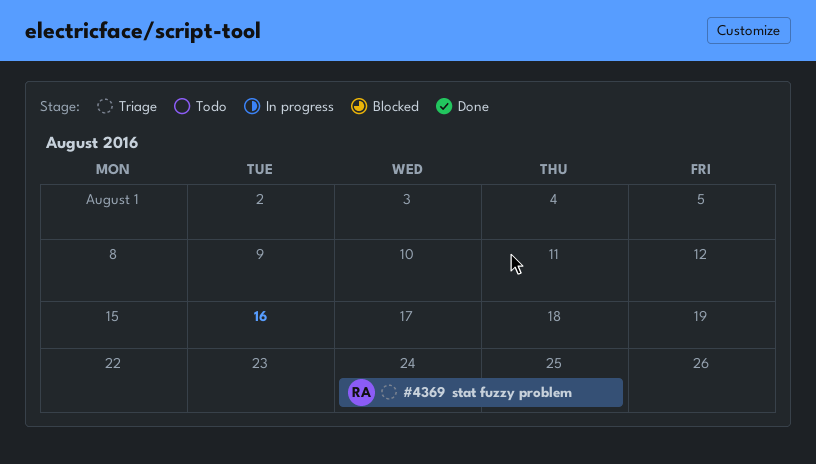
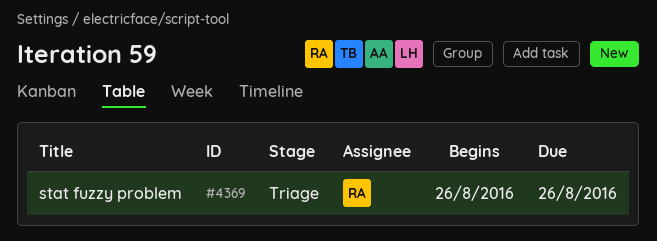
#4369, start: Aug 24 -> Aug 26
#4369, due: Aug 25 -> Aug 26

